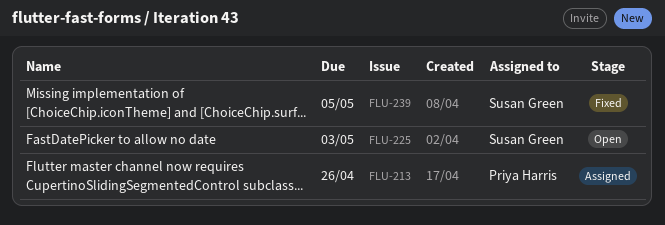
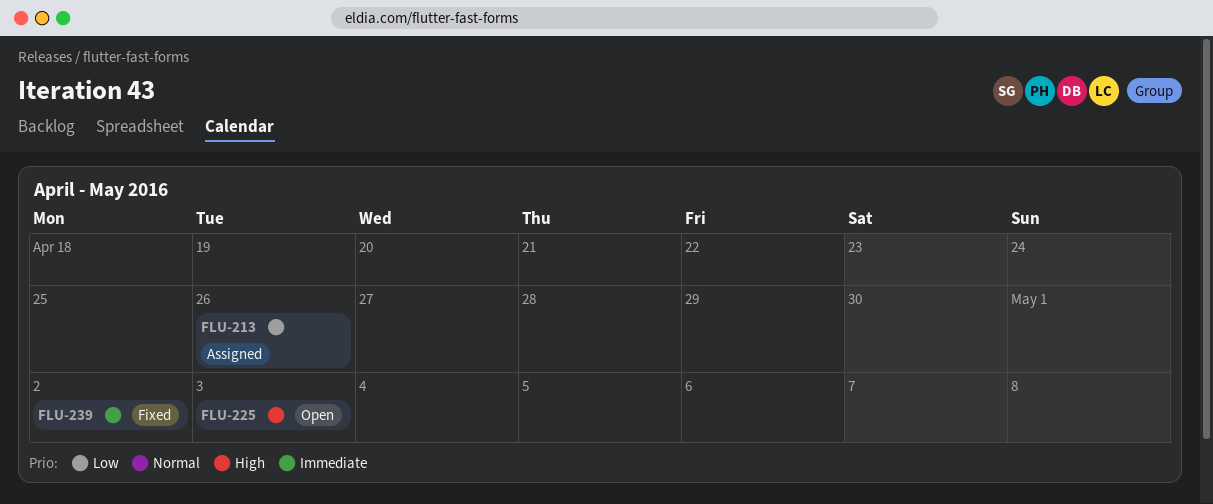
FLU-239, due: May 5 -> May 2

